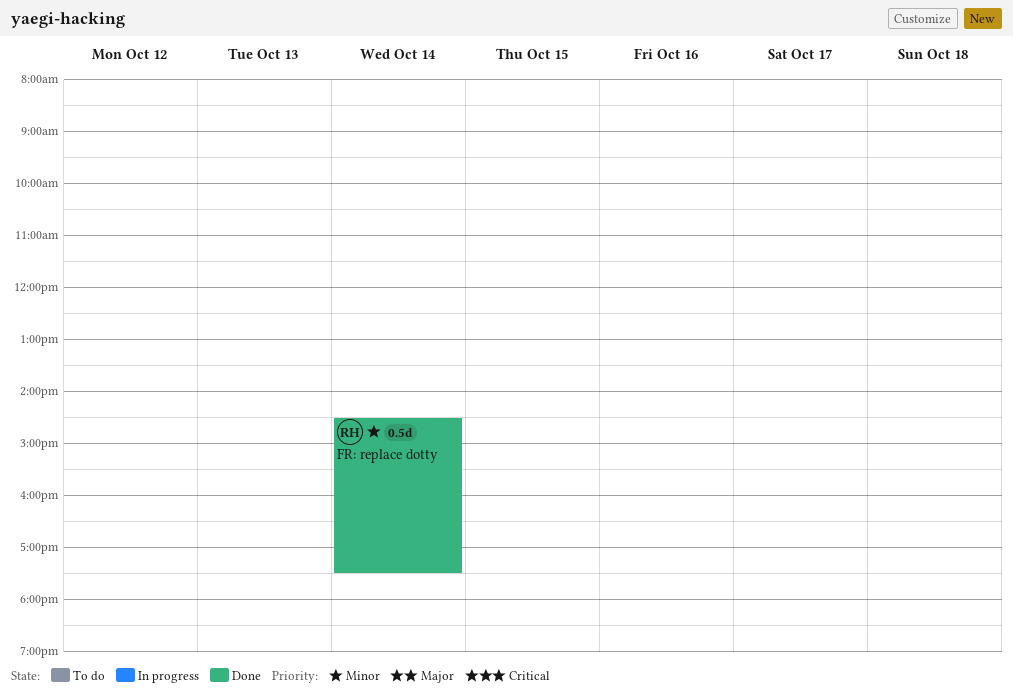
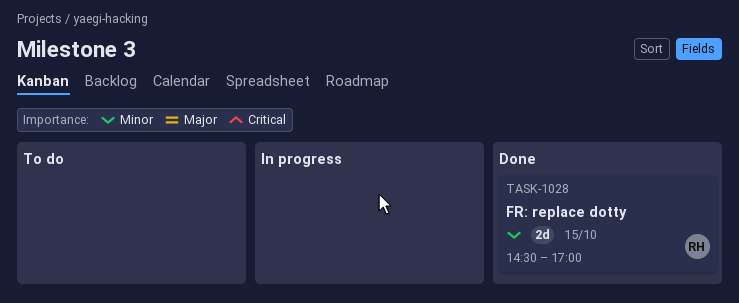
FR: replace dotty, estimate: 0.5d -> 2d
FR: replace dotty, day: Oct 14 -> Oct 15
FR: replace dotty, ends: 17:30 -> 17:00

